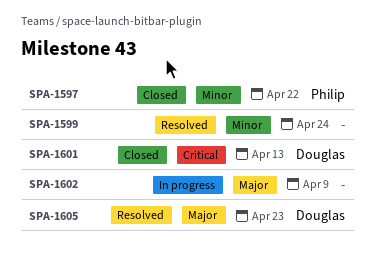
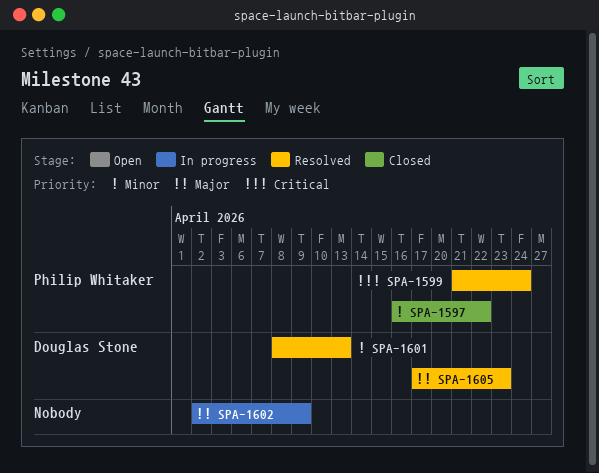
SPA-1599, owner: none -> Philip Whitaker
SPA-1599, priority: Minor -> Critical
SPA-1601, status: Closed -> Resolved
SPA-1601, priority: Critical -> Minor

